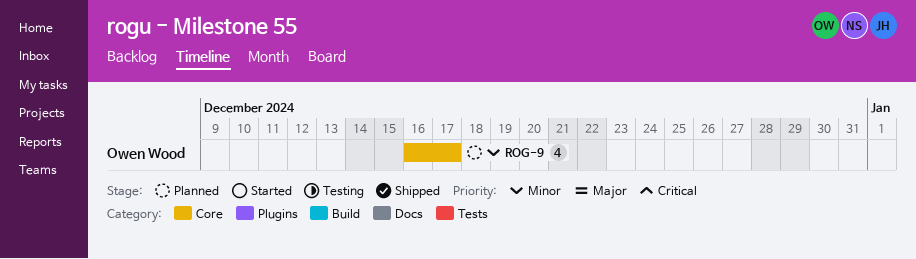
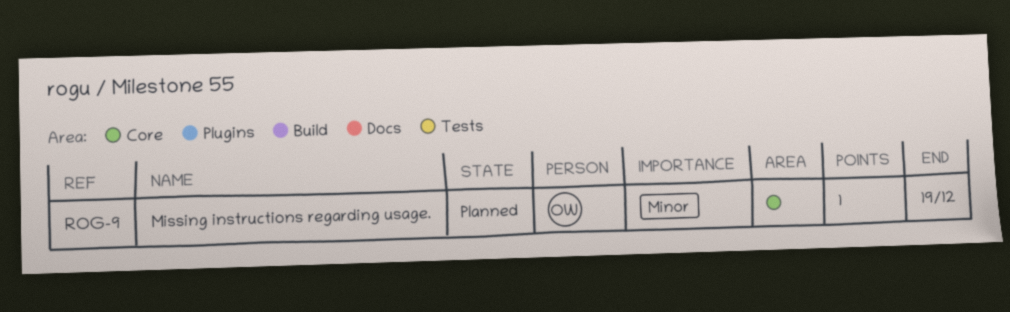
ROG-9, estimate: 4 -> 1
ROG-9, due: Dec 17 -> Dec 19

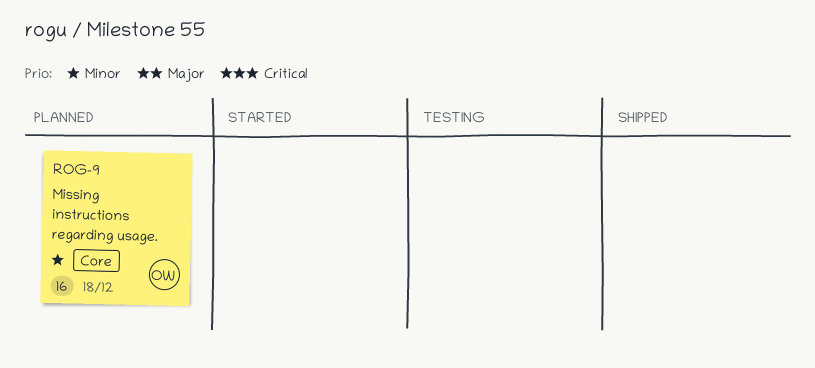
ROG-9, estimate: 1 -> 16
ROG-9, due: Dec 19 -> Dec 18

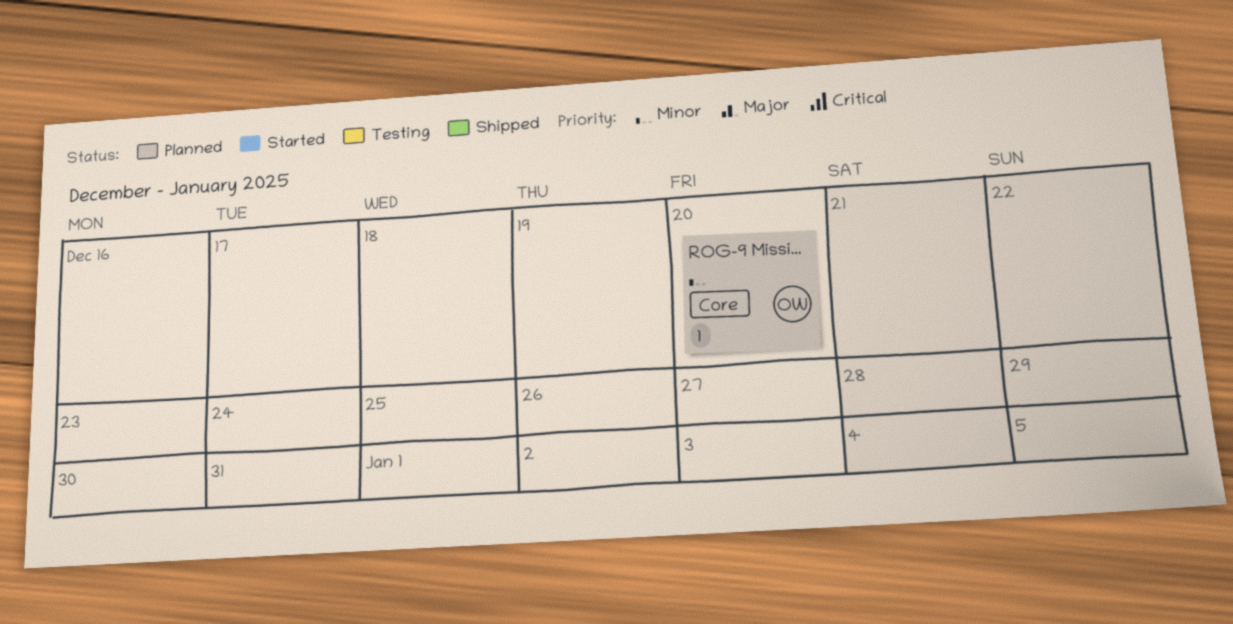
ROG-9, estimate: 16 -> 1
ROG-9, due: Dec 18 -> Dec 20

